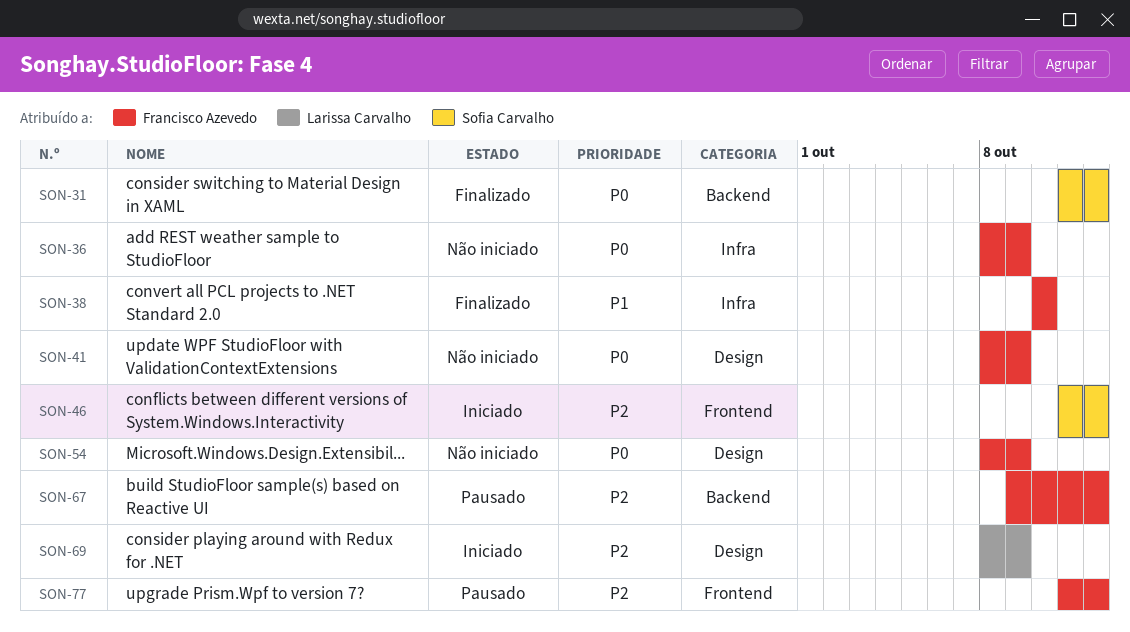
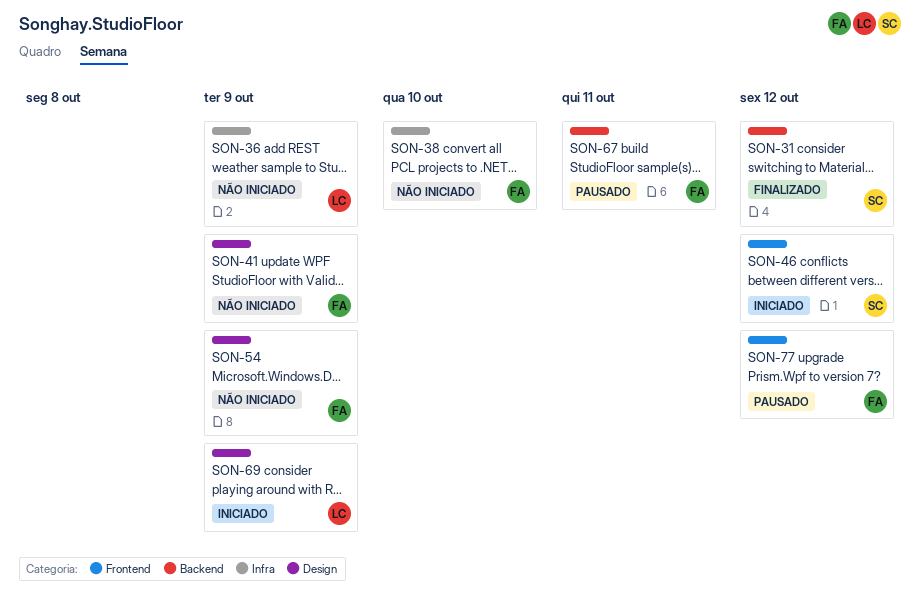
SON-36, owner: Francisco Azevedo -> Larissa Carvalho
SON-38, status: Finalizado -> Não iniciado
SON-67, due: Oct 12 -> Oct 11

